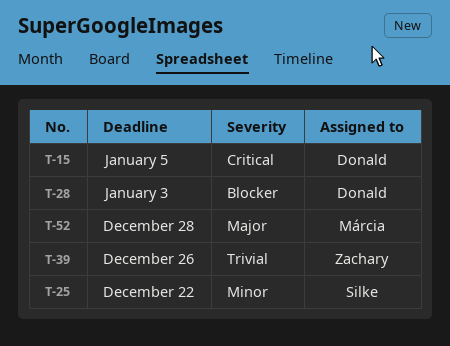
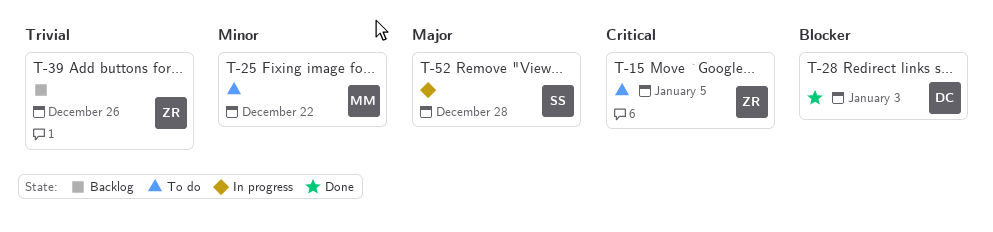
T-15, owner: Donald -> Zachary
T-25, owner: Silke -> Márcia
T-52, owner: Márcia -> Silke

